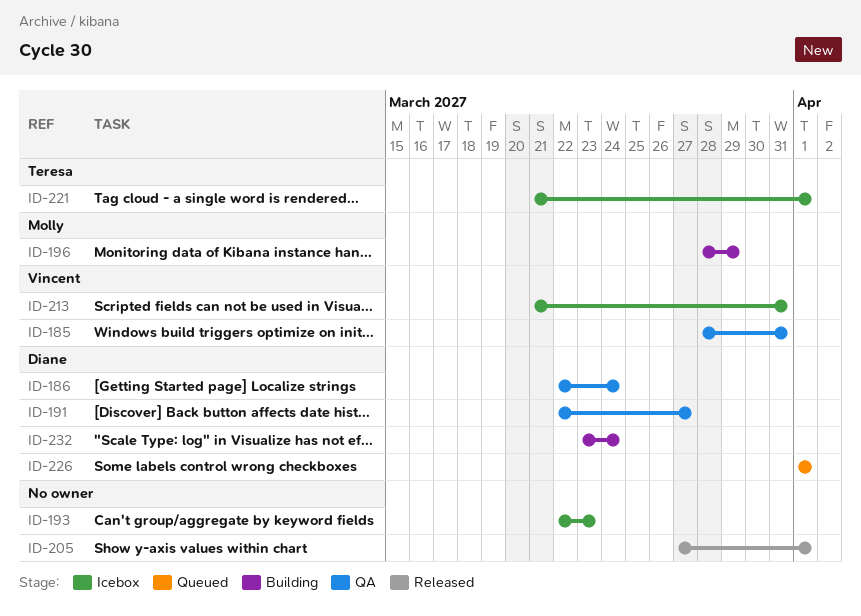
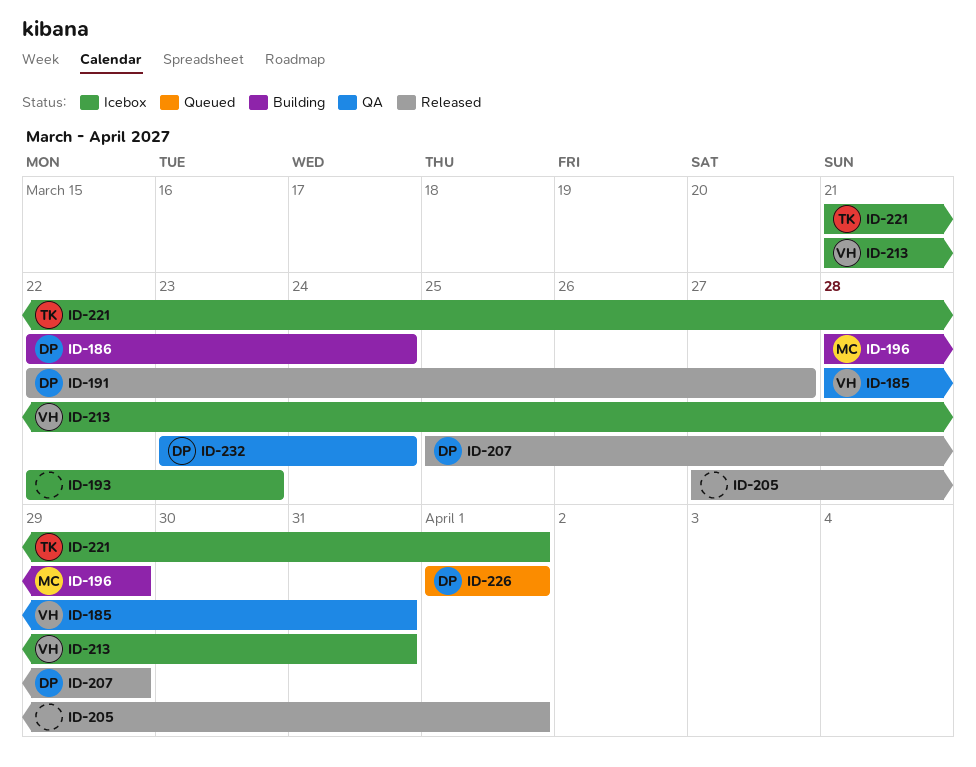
ID-186, status: QA -> Building
ID-191, status: QA -> Released
ID-207: none -> present
ID-232, status: Building -> QA

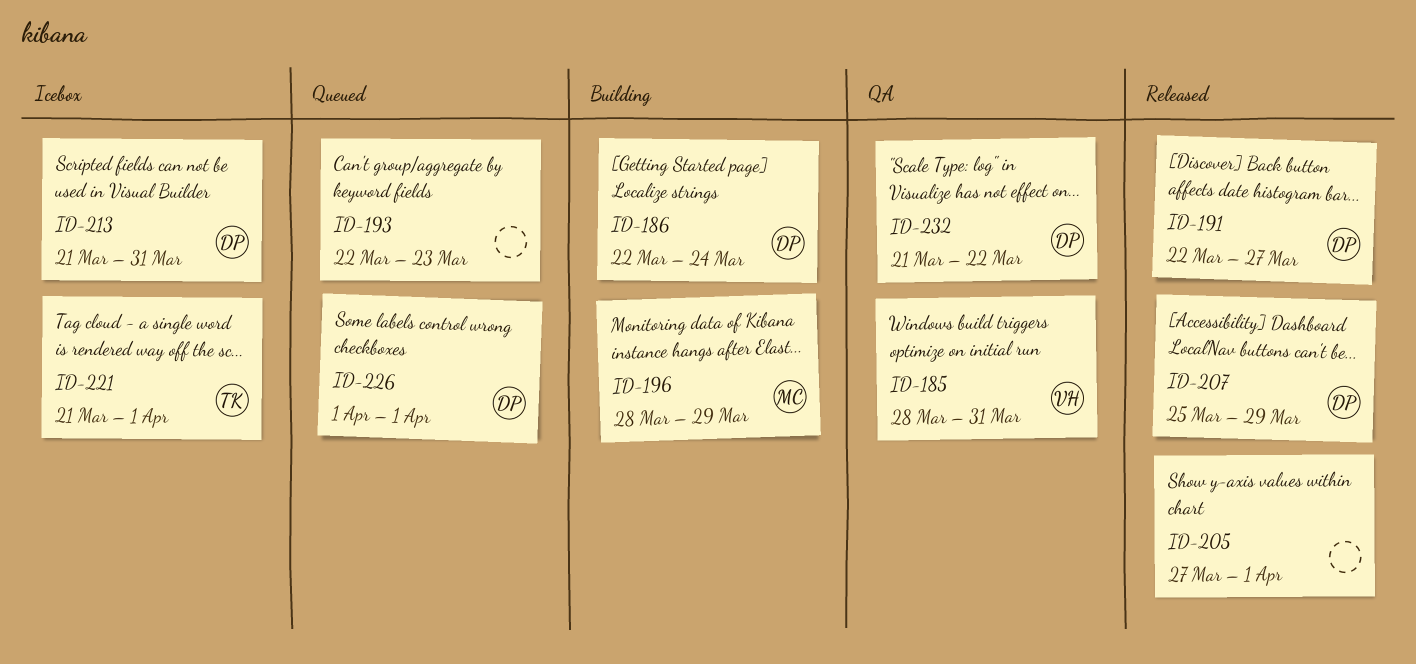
ID-193, status: Icebox -> Queued
ID-213, owner: VH -> DP
ID-232, start: Mar 23 -> Mar 21
ID-232, due: Mar 24 -> Mar 22

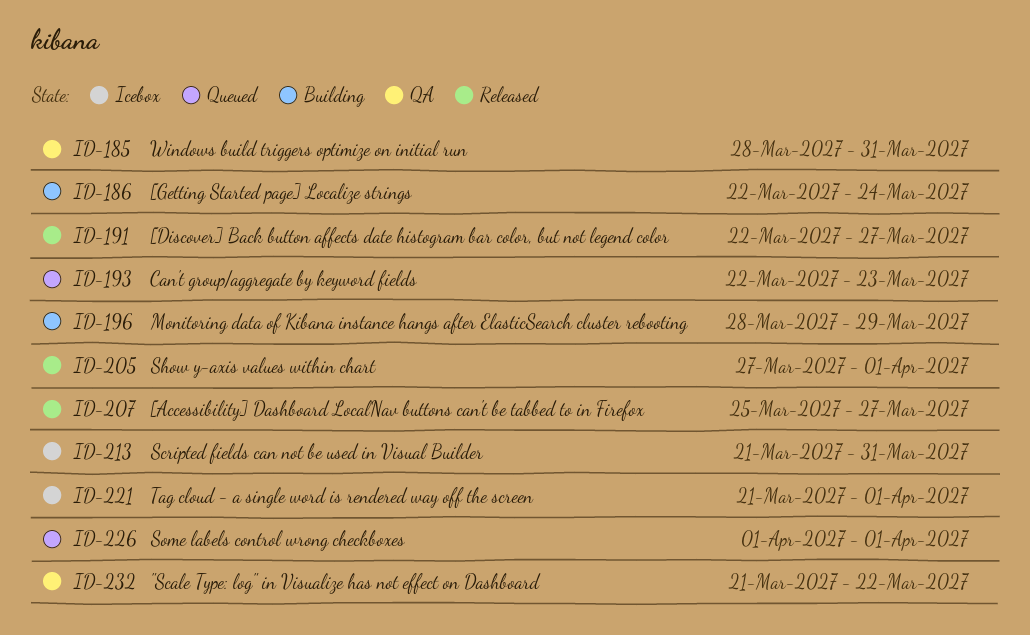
ID-207, due: Mar 29 -> Mar 27

